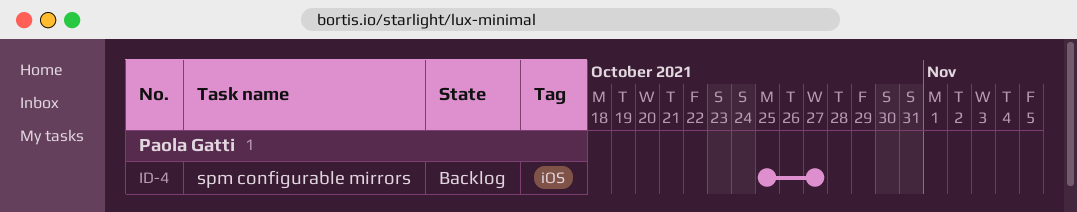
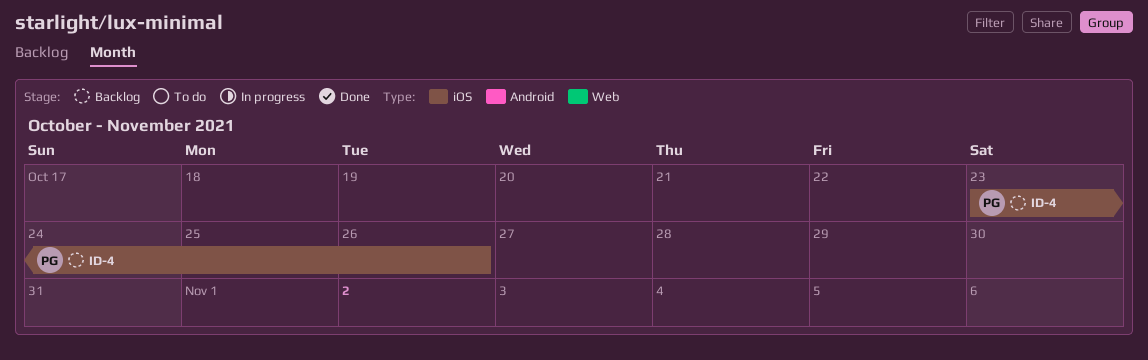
ID-4, start: Oct 25 -> Oct 23
ID-4, due: Oct 27 -> Oct 26

